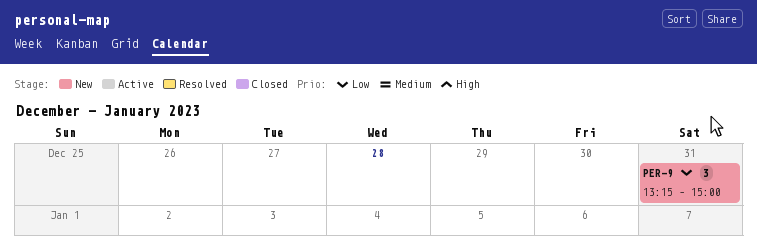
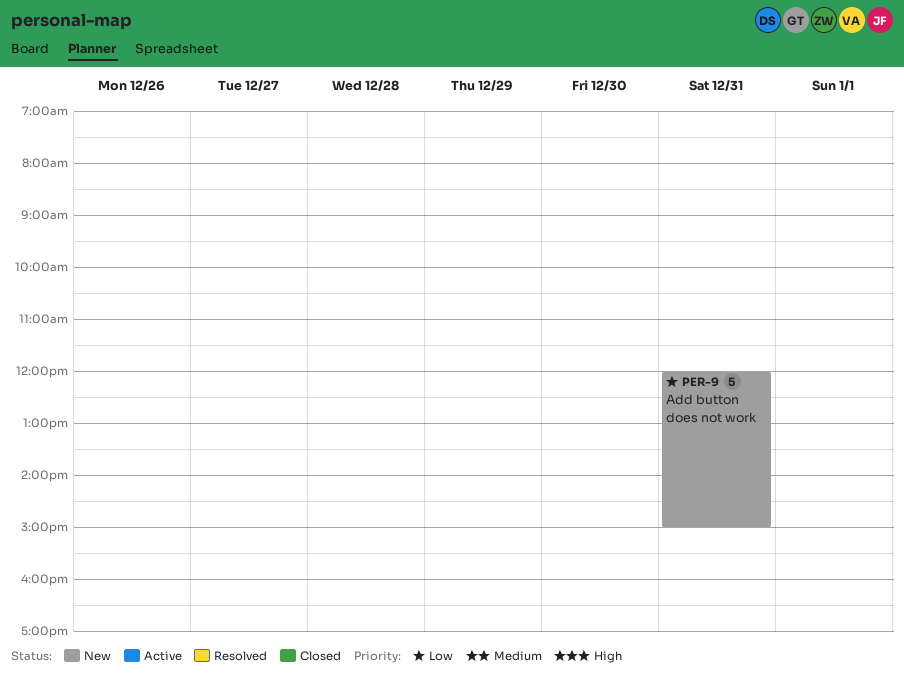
PER-9, estimate: 3 -> 5
PER-9, begins: 13:15 -> 12:00

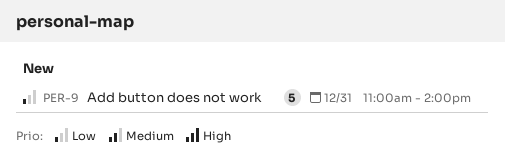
PER-9, begins: 12:00 -> 11:00
PER-9, ends: 15:00 -> 14:00

